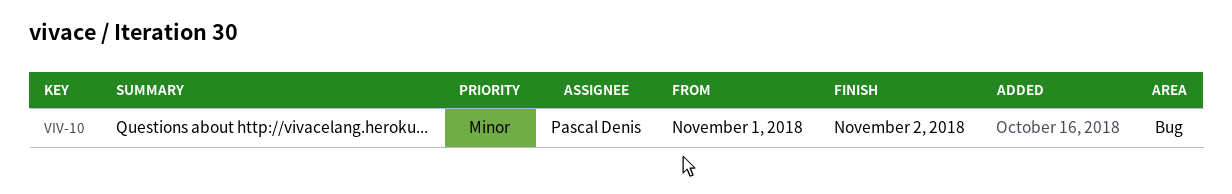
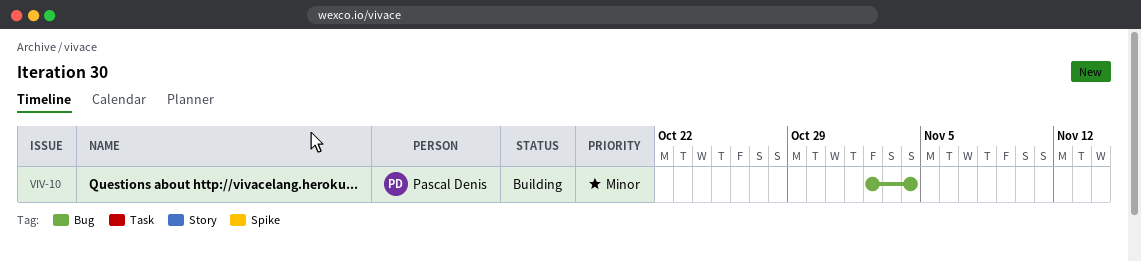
VIV-10, start: Nov 1 -> Nov 2
VIV-10, due: Nov 2 -> Nov 4

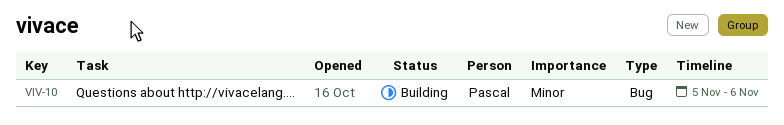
VIV-10, start: Nov 2 -> Nov 5
VIV-10, due: Nov 4 -> Nov 6

